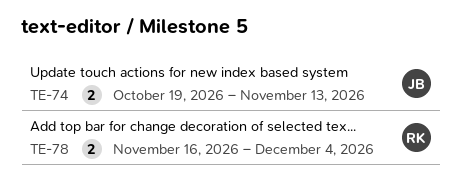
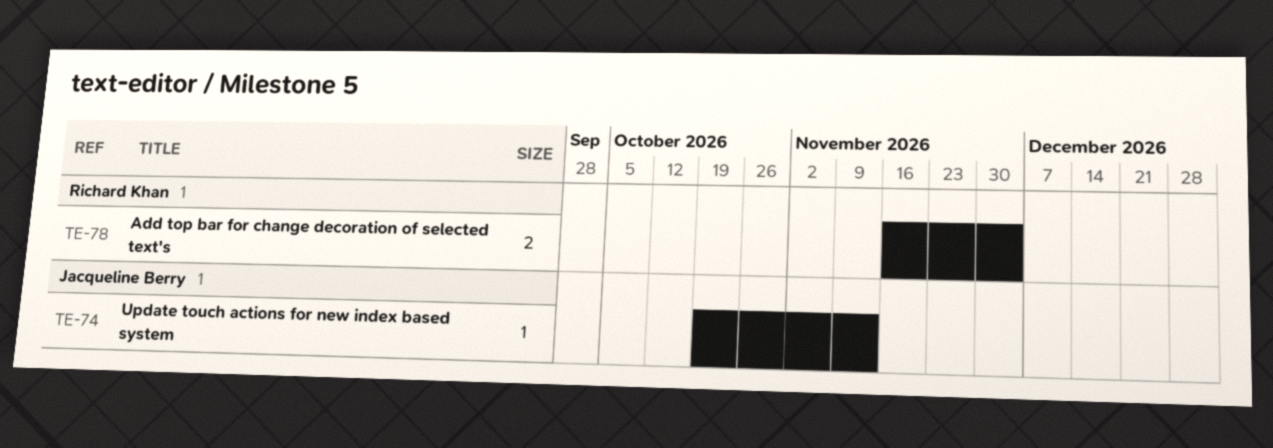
TE-74, estimate: 2 -> 1

